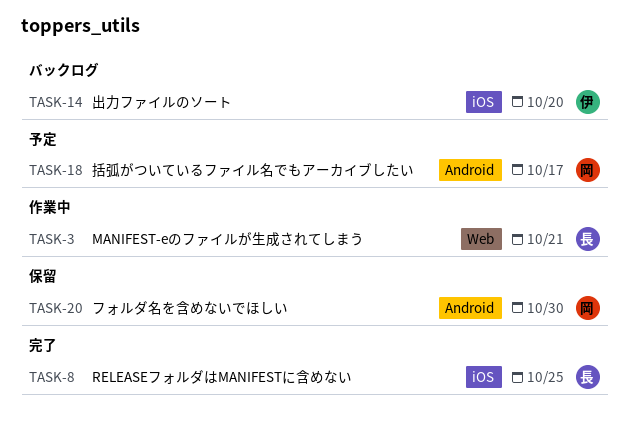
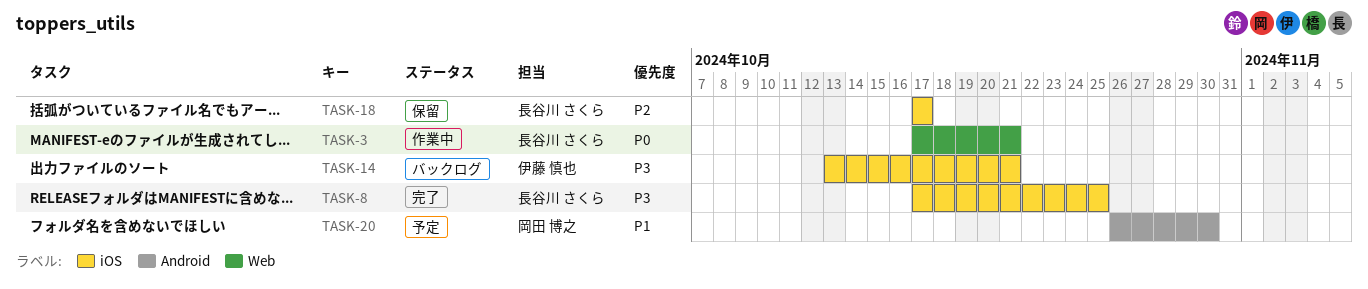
TASK-14, due: Oct 20 -> Oct 21
TASK-18, status: 予定 -> 保留
TASK-18, owner: 岡田 博之 -> 長谷川 さくら
TASK-18, label: Android -> iOS
TASK-20, status: 保留 -> 予定

